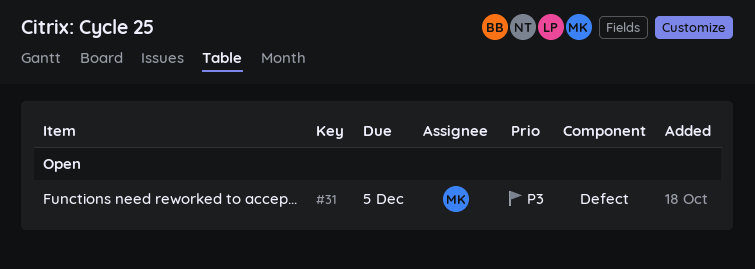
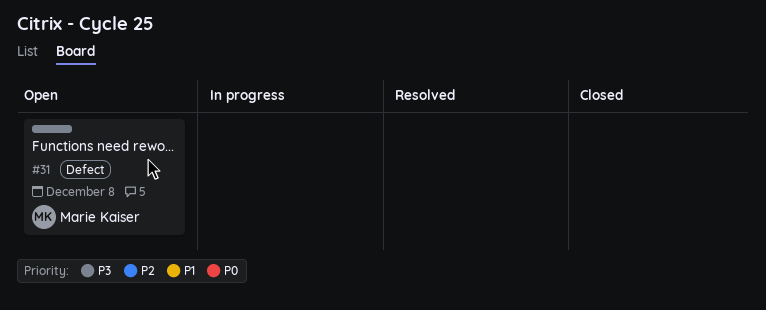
#31, due: Dec 5 -> Dec 8

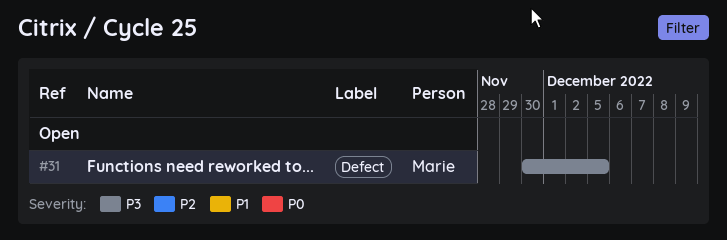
#31, due: Dec 8 -> Dec 5

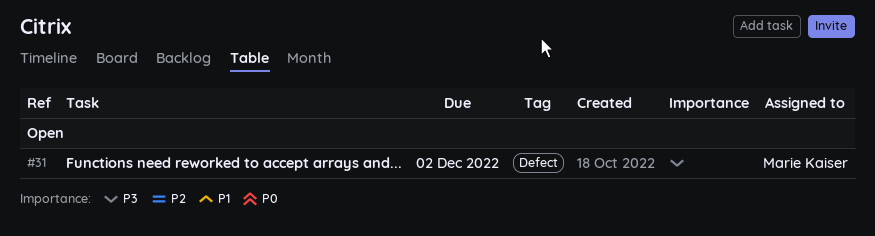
#31, due: Dec 5 -> Dec 2

